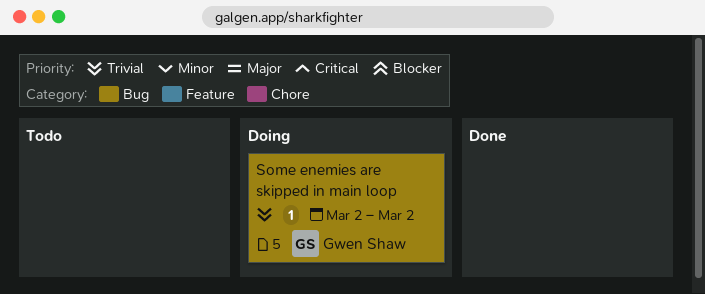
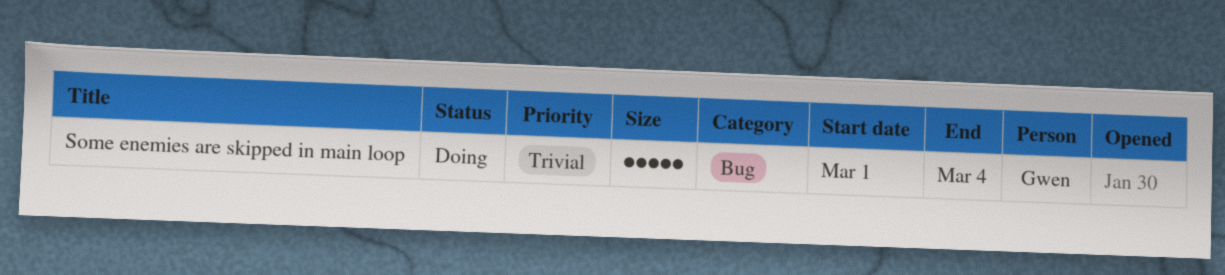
Some enemies are skipped in main loop, estimate: 1 -> 5
Some enemies are skipped in main loop, start: Mar 2 -> Mar 1
Some enemies are skipped in main loop, due: Mar 2 -> Mar 4

